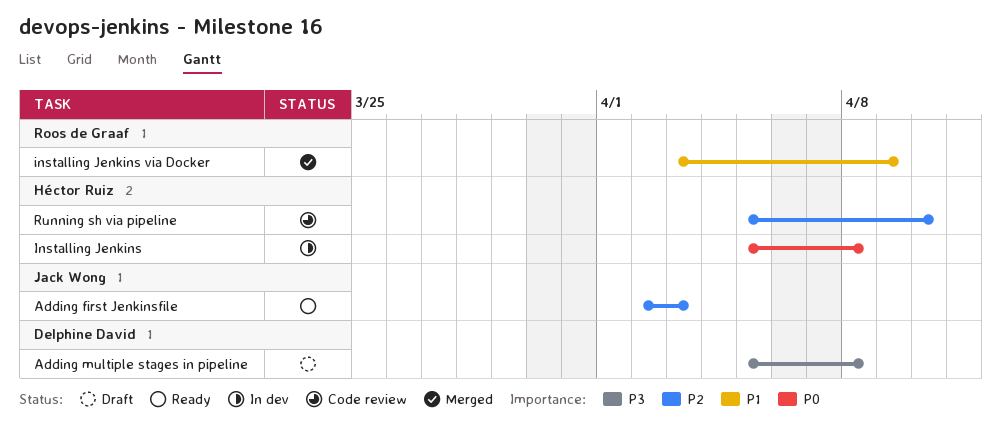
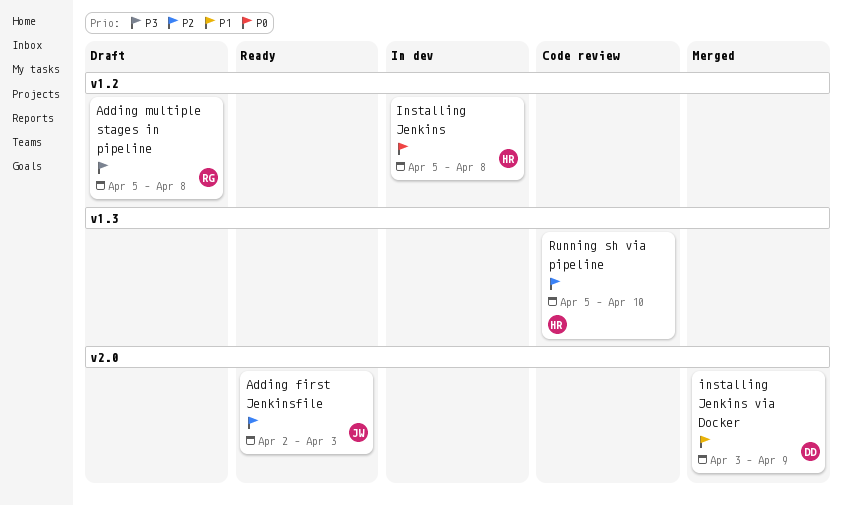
Adding multiple stages in pipeline, owner: Delphine David -> Roos de Graaf
installing Jenkins via Docker, owner: Roos de Graaf -> Delphine David

